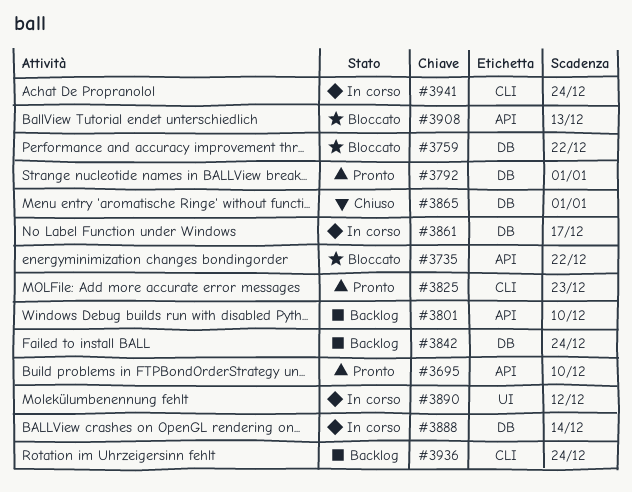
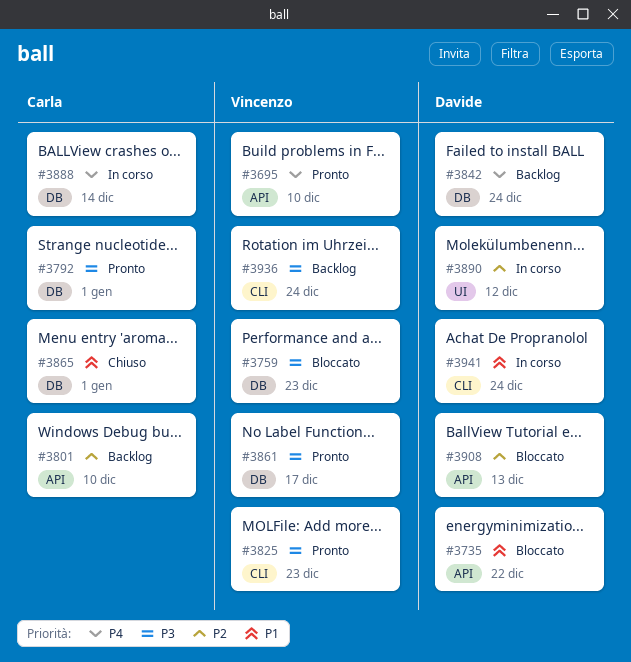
#3759, due: Dec 22 -> Dec 23
#3861, status: In corso -> Pronto

